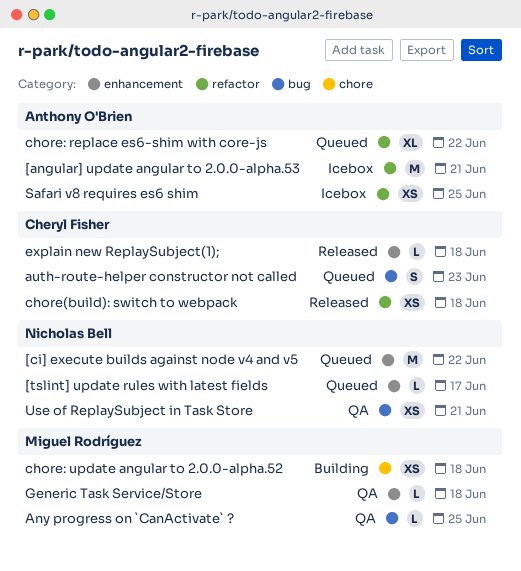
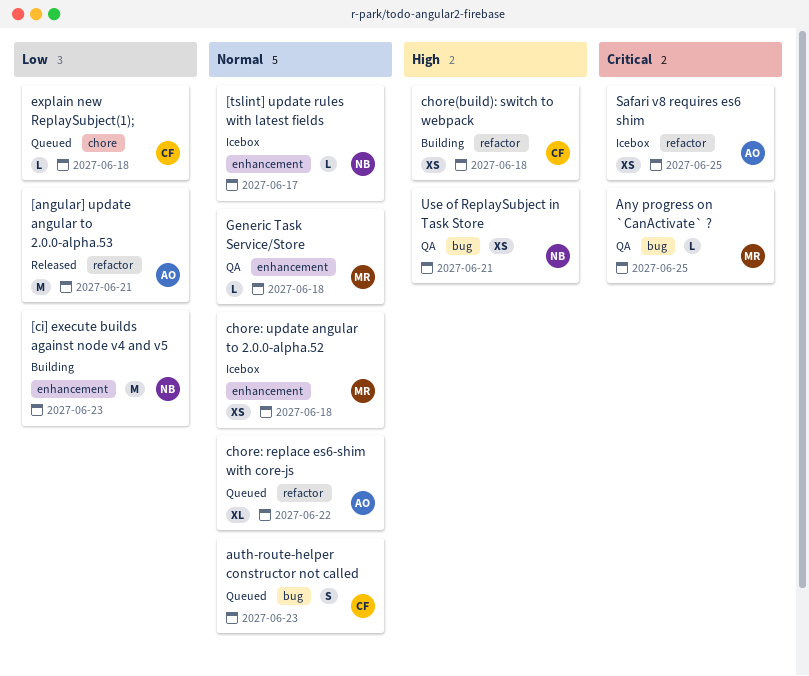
[angular] update angular to 2.0.0-alpha.53, status: Icebox -> Released
[ci] execute builds against node v4 and v5, status: Queued -> Building
[ci] execute builds against node v4 and v5, due: Jun 22 -> Jun 23
[tslint] update rules with latest fields, status: Queued -> Icebox
chore(build): switch to webpack, status: Released -> Building
chore: update angular to 2.0.0-alpha.52, status: Building -> Icebox
chore: update angular to 2.0.0-alpha.52, label: chore -> enhancement
explain new ReplaySubject(1);, status: Released -> Queued
explain new ReplaySubject(1);, label: enhancement -> chore

